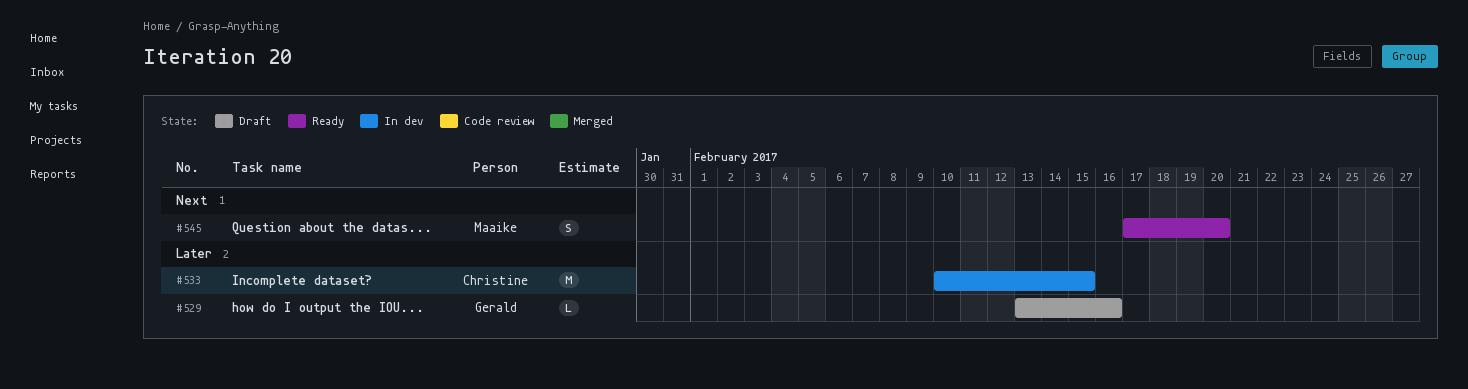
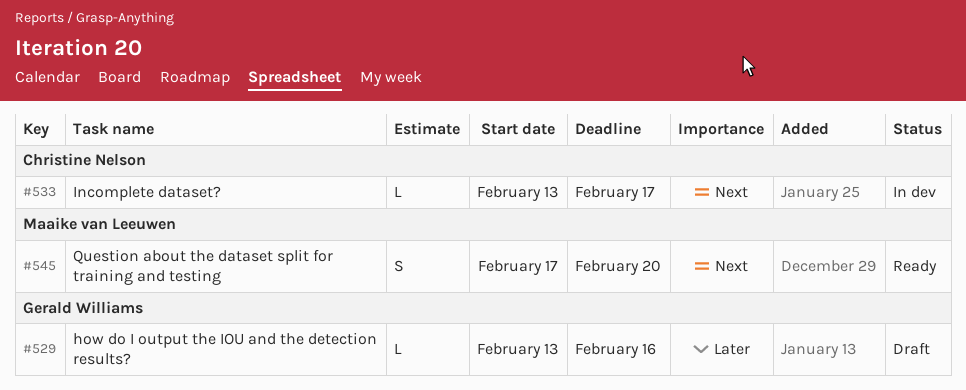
#533, priority: Later -> Next
#533, estimate: M -> L
#533, start: Feb 10 -> Feb 13
#533, due: Feb 15 -> Feb 17

